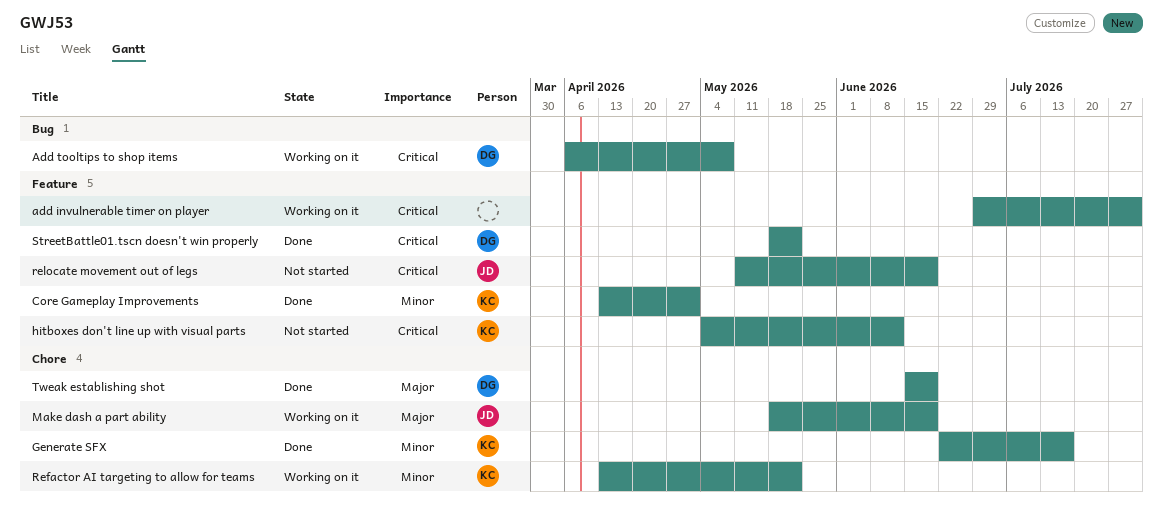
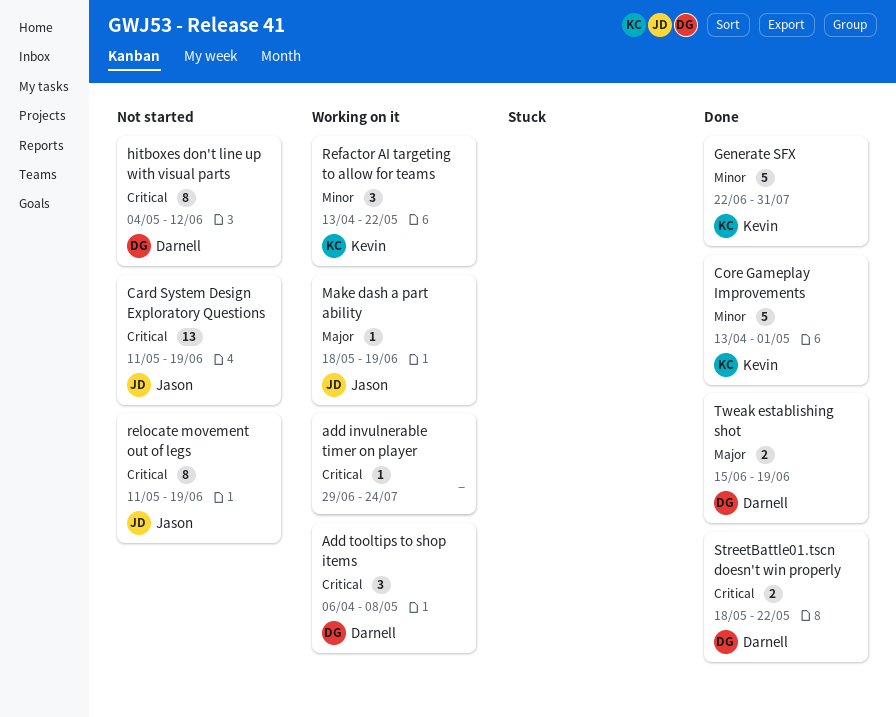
add invulnerable timer on player, due: Jul 31 -> Jul 24
Card System Design Exploratory Questions: none -> present
Generate SFX, due: Jul 17 -> Jul 31
hitboxes don't line up with visual parts, owner: Kevin -> Darnell

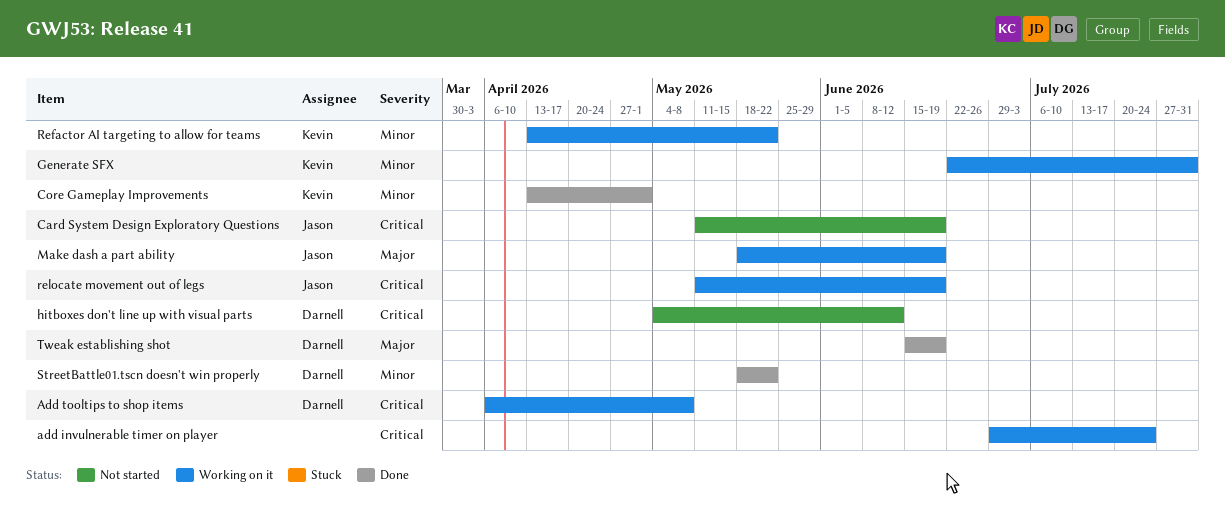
Generate SFX, status: Done -> Working on it
relocate movement out of legs, status: Not started -> Working on it
StreetBattle01.tscn doesn't win properly, priority: Critical -> Minor

